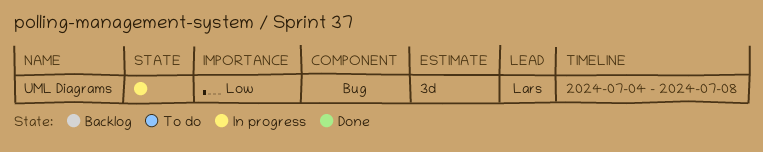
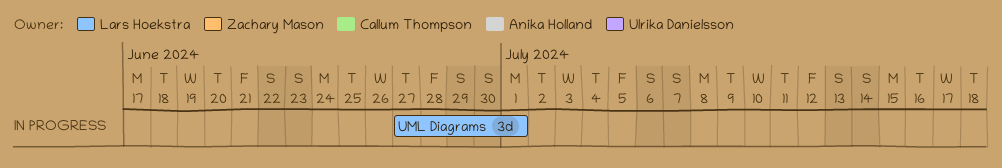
UML Diagrams, start: Jul 4 -> Jun 27
UML Diagrams, due: Jul 8 -> Jul 1

